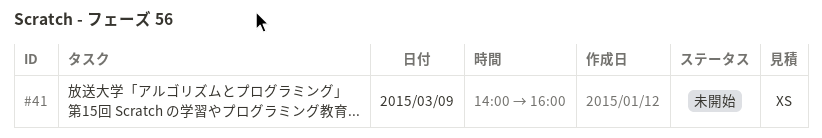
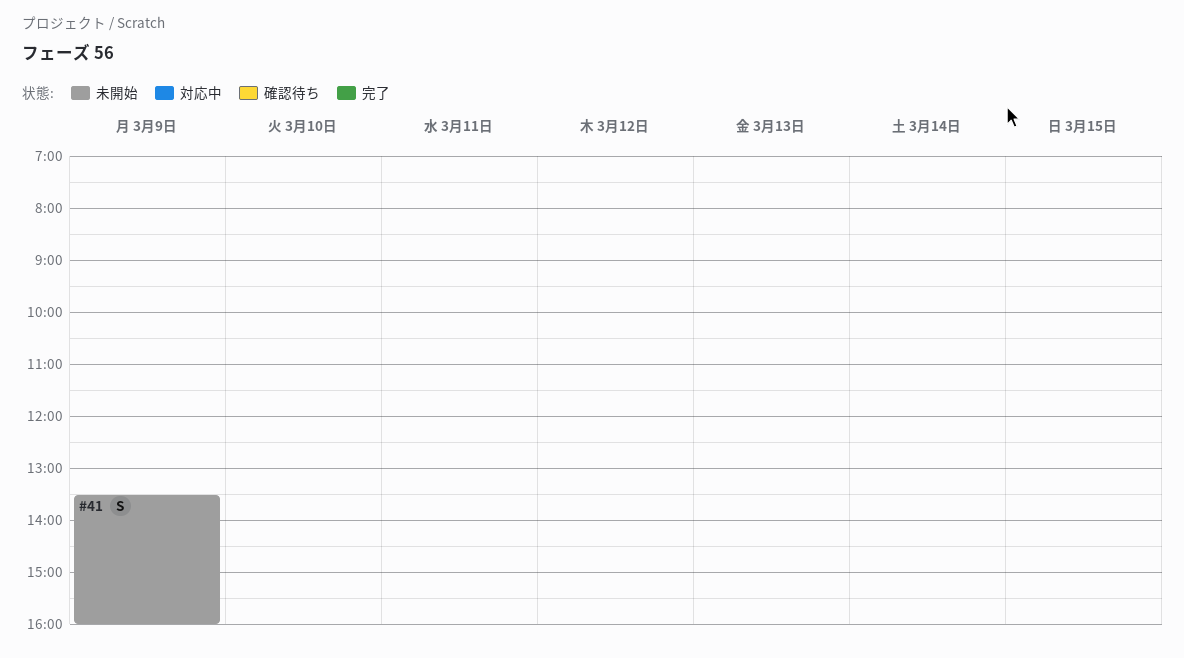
#41, estimate: XS -> S
#41, begins: 14:00 -> 13:30

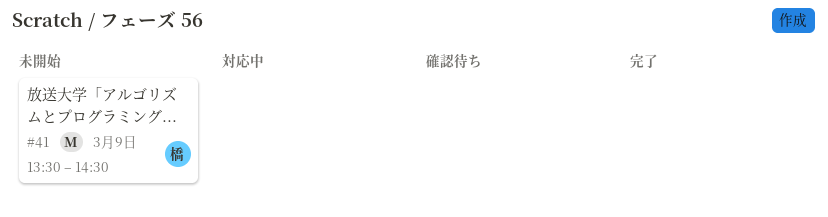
#41, estimate: S -> M
#41, ends: 16:00 -> 14:30

